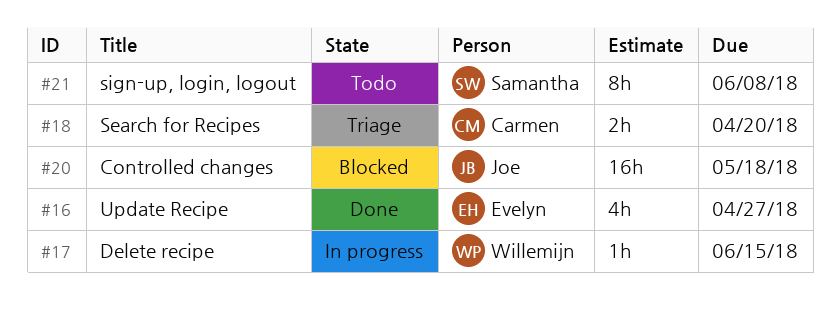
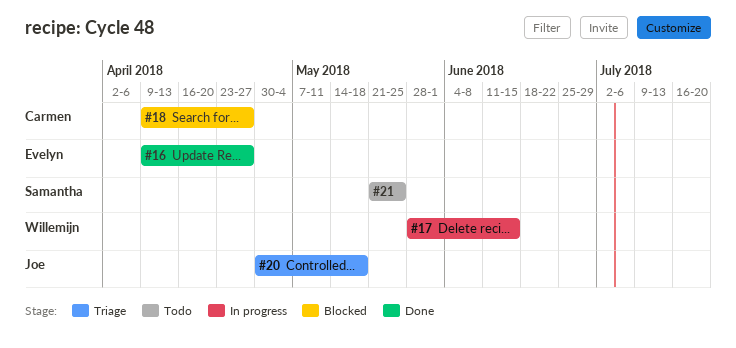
#18, status: Triage -> Blocked
#18, due: Apr 20 -> Apr 27
#20, status: Blocked -> Triage
#21, due: Jun 8 -> May 25

